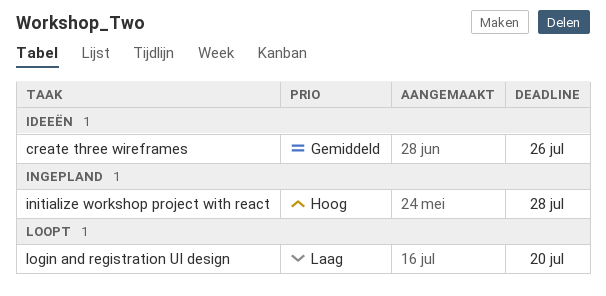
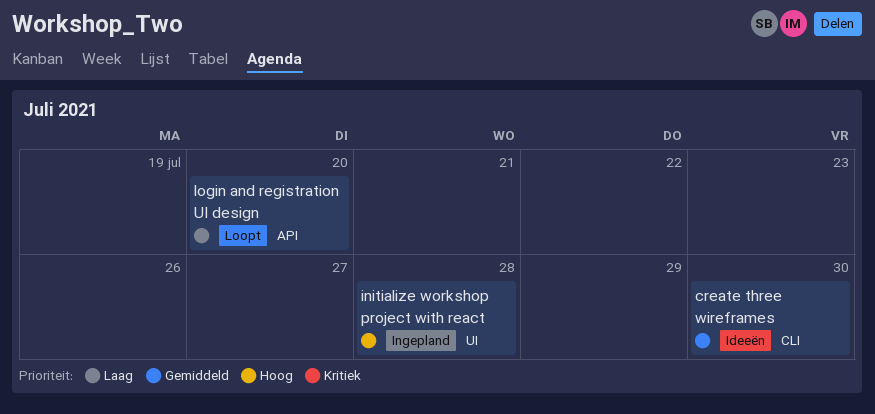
create three wireframes, due: Jul 26 -> Jul 30

